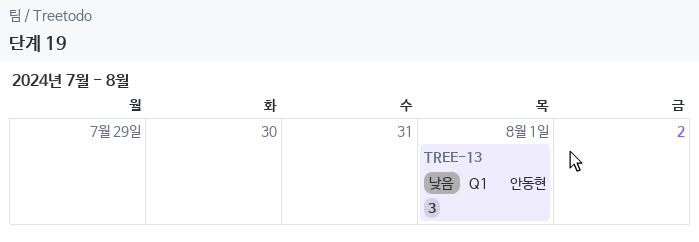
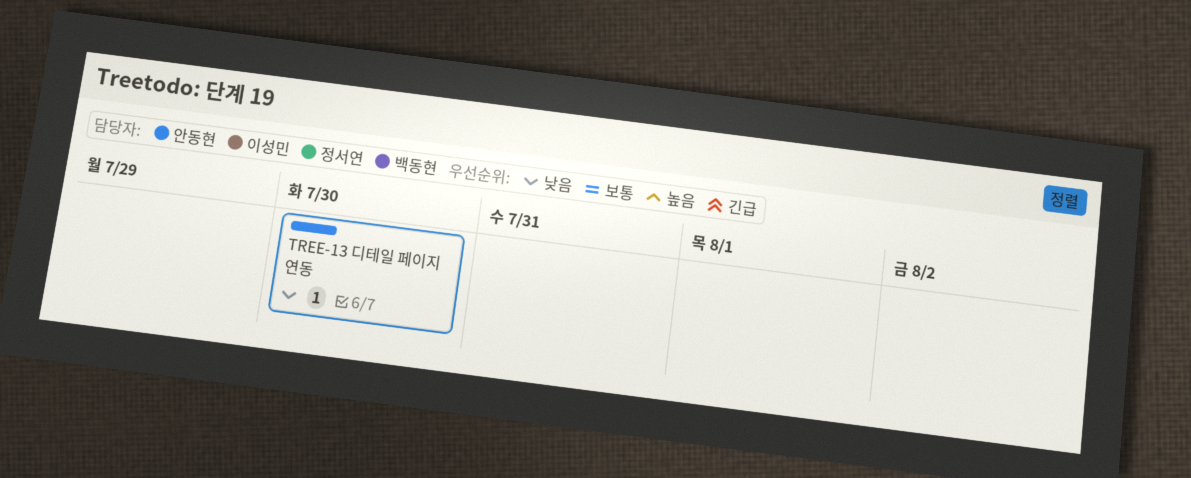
TREE-13, estimate: 3 -> 1
TREE-13, due: Aug 1 -> Jul 30

